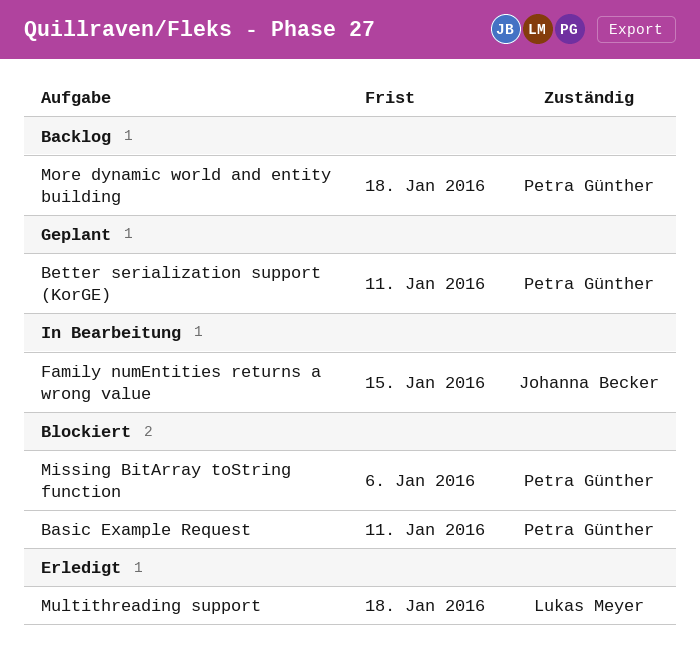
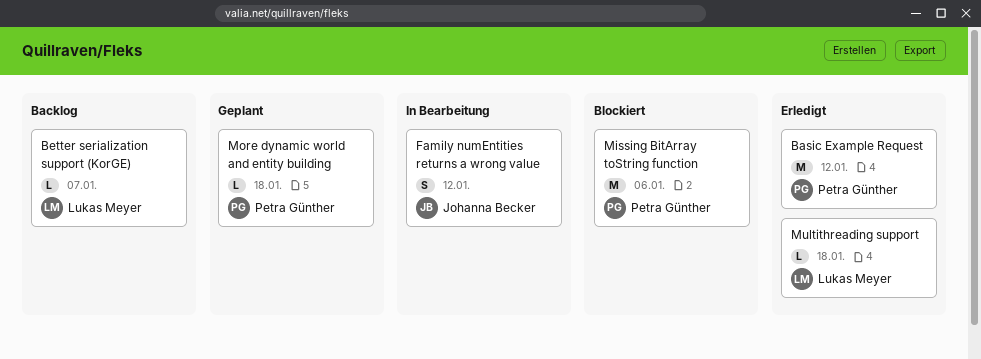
Basic Example Request, status: Blockiert -> Erledigt
Basic Example Request, due: Jan 11 -> Jan 12
Better serialization support (KorGE), status: Geplant -> Backlog
Better serialization support (KorGE), owner: Petra Günther -> Lukas Meyer
Better serialization support (KorGE), due: Jan 11 -> Jan 7
Family numEntities returns a wrong value, due: Jan 15 -> Jan 12
More dynamic world and entity building, status: Backlog -> Geplant

